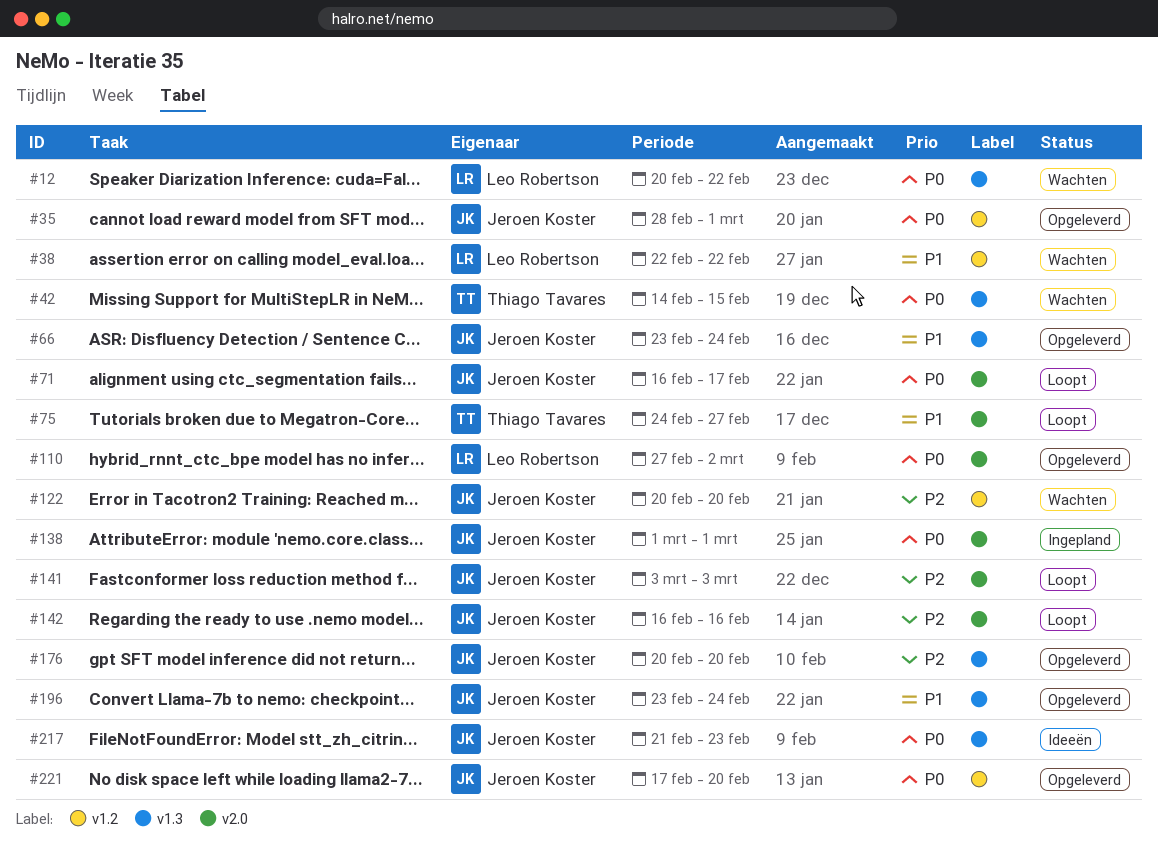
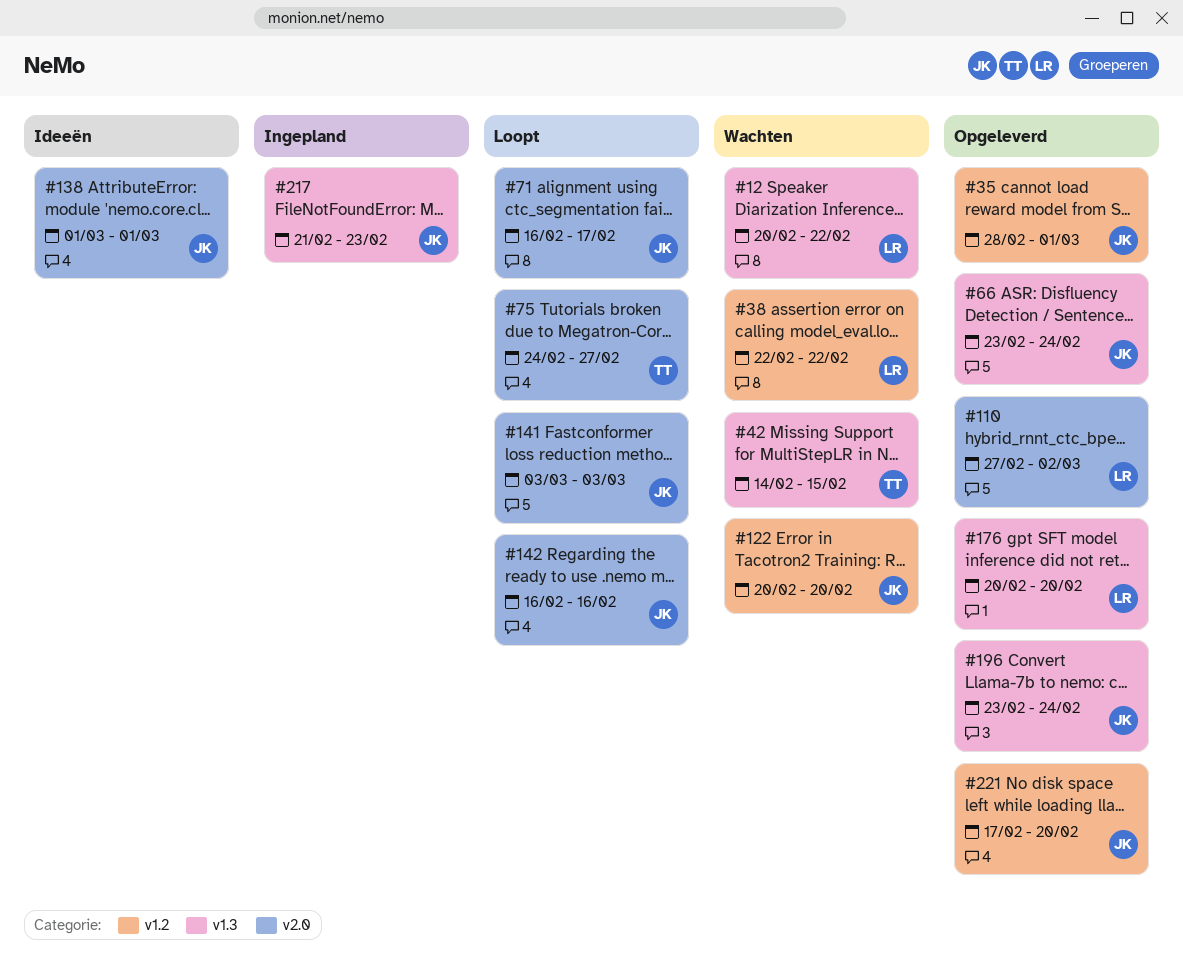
#138, status: Ingepland -> Ideeën
#176, owner: Jeroen Koster -> Leo Robertson
#217, status: Ideeën -> Ingepland

